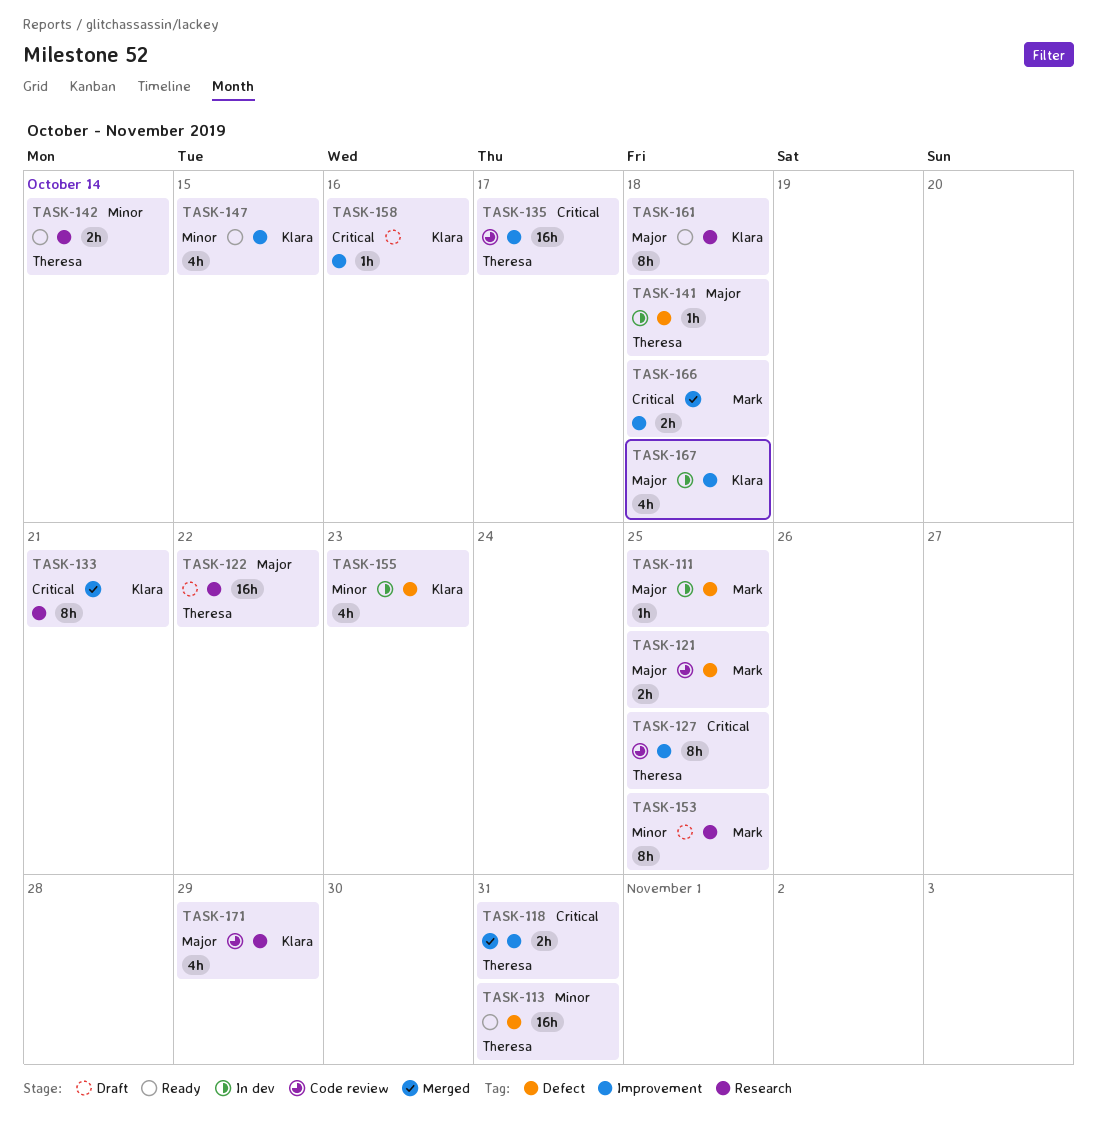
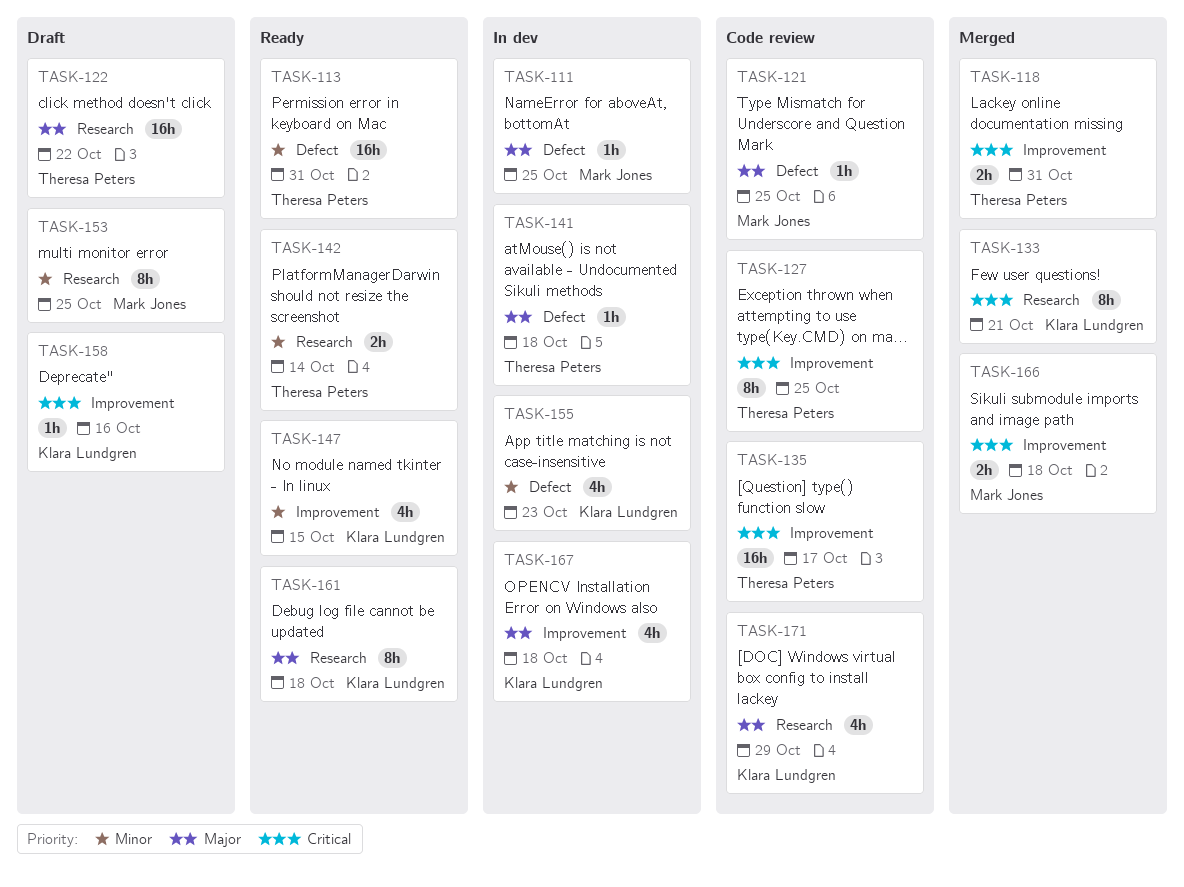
TASK-121, estimate: 2h -> 1h

